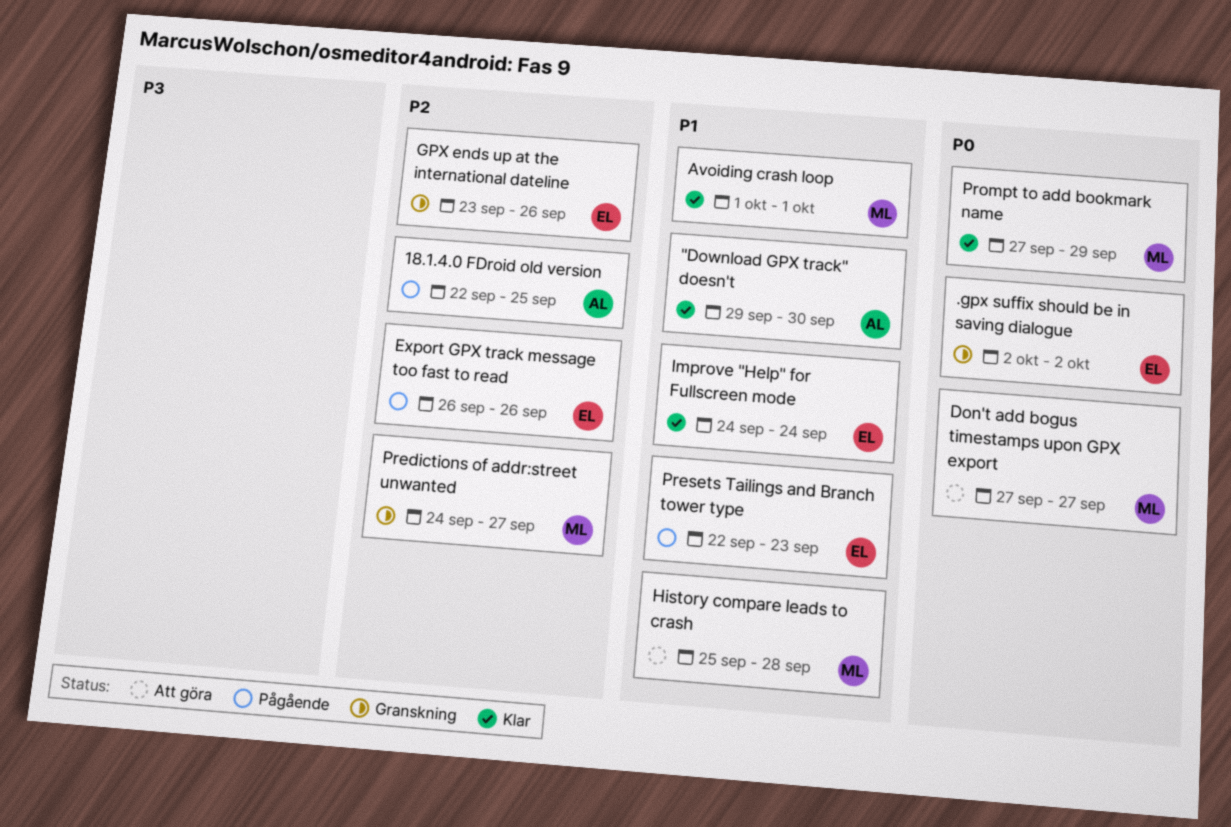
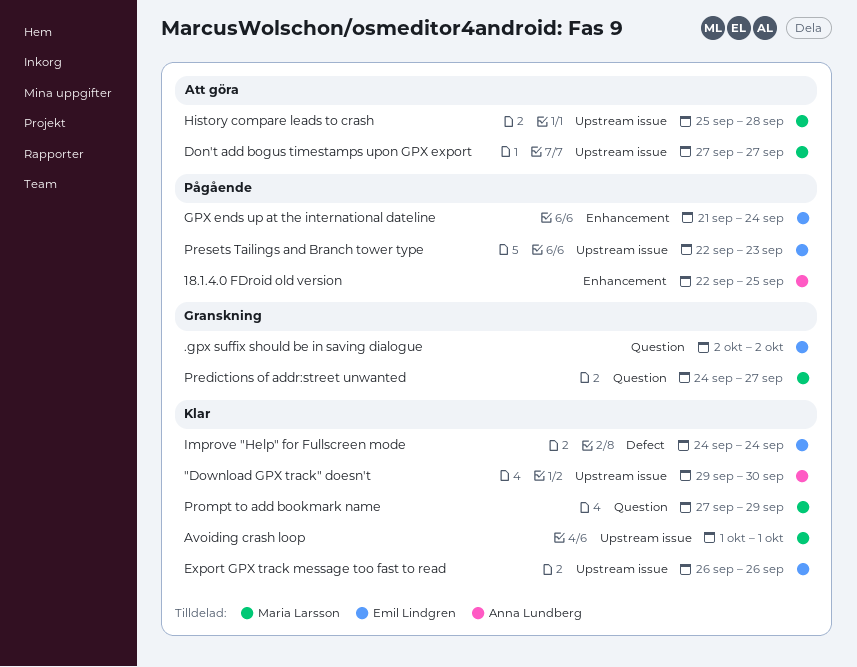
Export GPX track message too fast to read, status: Pågående -> Klar
GPX ends up at the international dateline, status: Granskning -> Pågående
GPX ends up at the international dateline, start: Sep 23 -> Sep 21
GPX ends up at the international dateline, due: Sep 26 -> Sep 24

